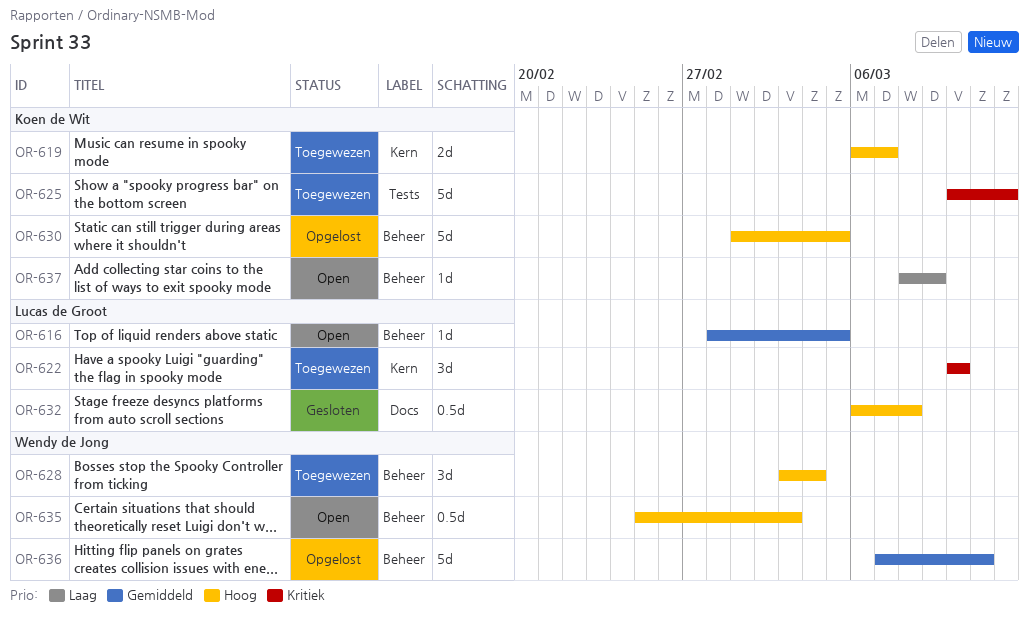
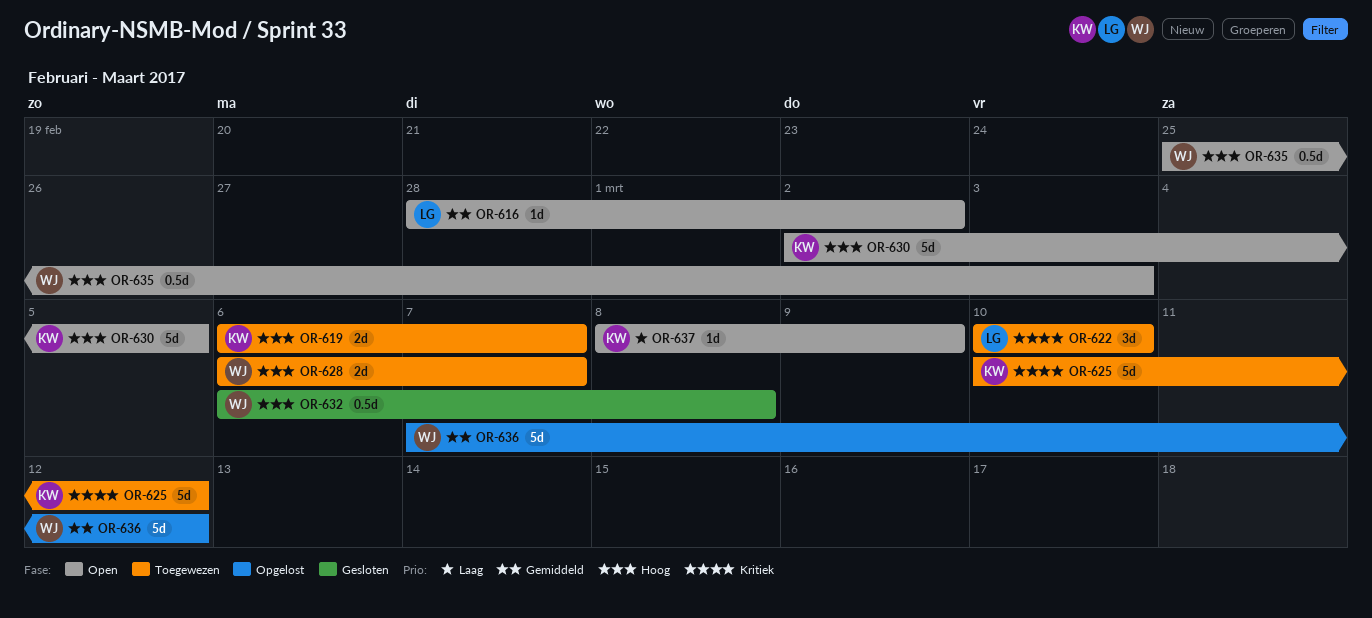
OR-616, due: Mar 5 -> Mar 2
OR-628, estimate: 3d -> 2d
OR-628, start: Mar 3 -> Mar 6
OR-628, due: Mar 4 -> Mar 7
OR-630, status: Opgelost -> Open
OR-630, start: Mar 1 -> Mar 2
OR-632, owner: Lucas de Groot -> Wendy de Jong
OR-636, due: Mar 11 -> Mar 12

